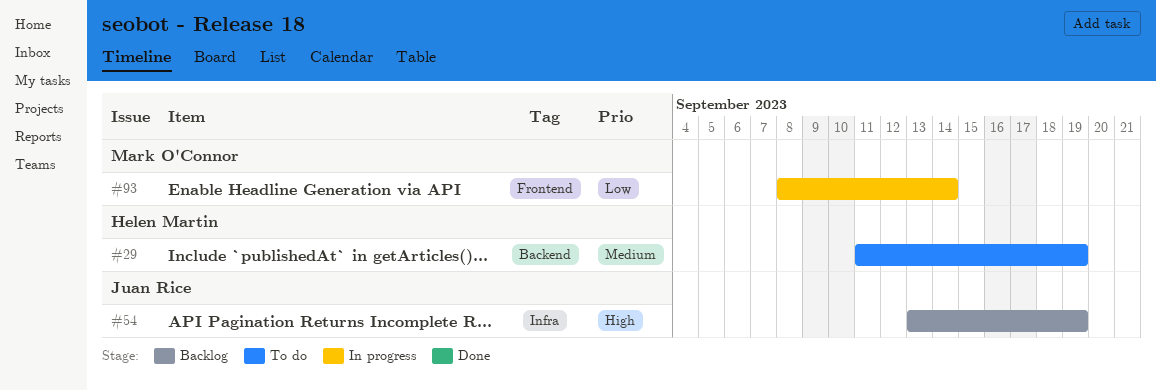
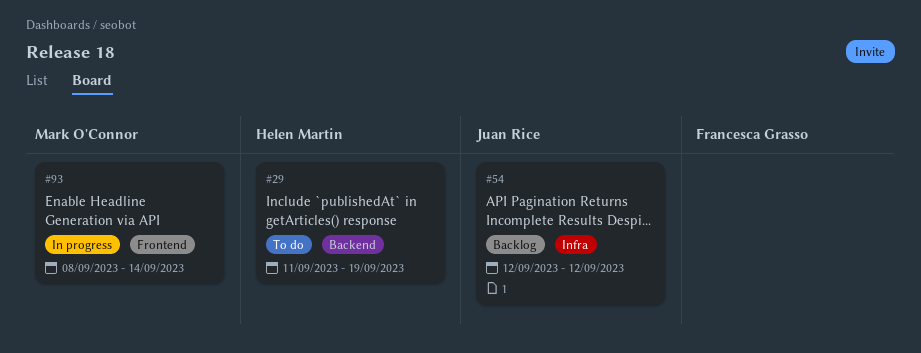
#54, start: Sep 13 -> Sep 12
#54, due: Sep 19 -> Sep 12

